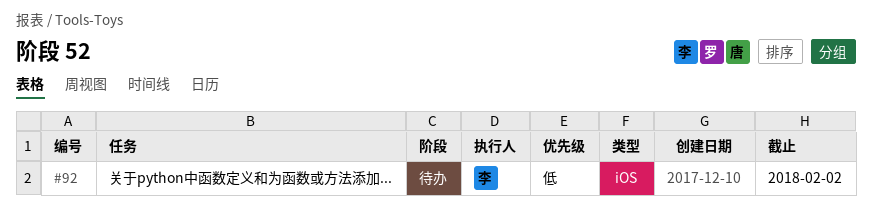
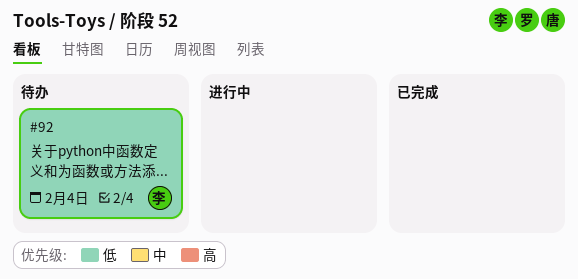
#92, due: Feb 2 -> Feb 4

